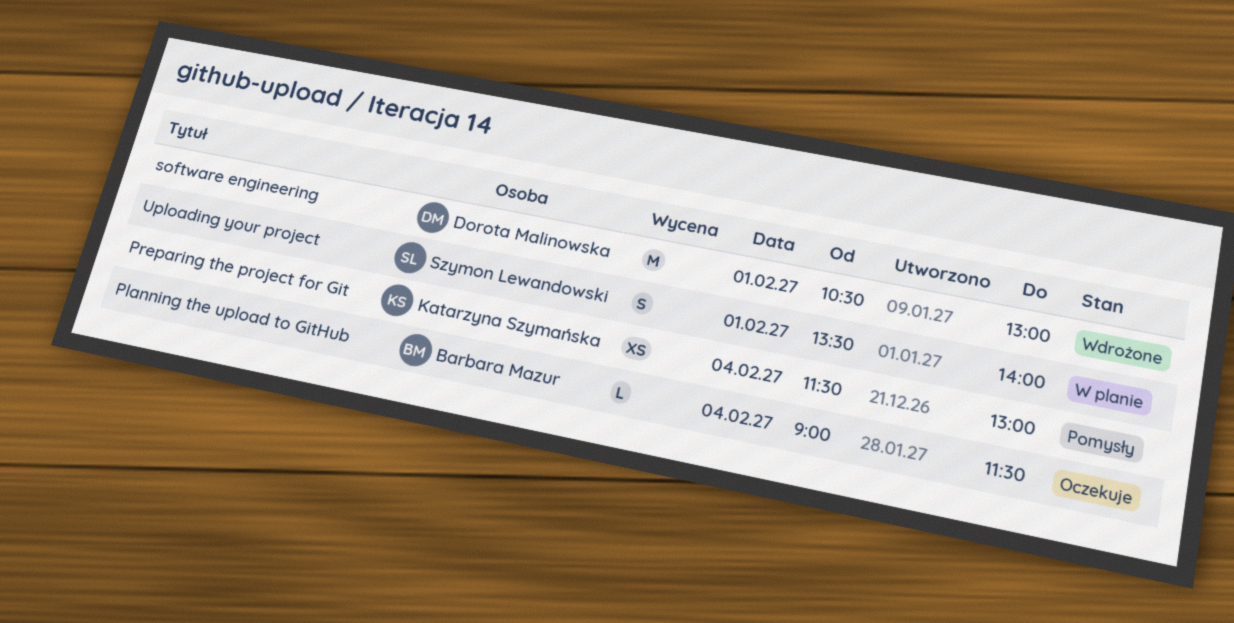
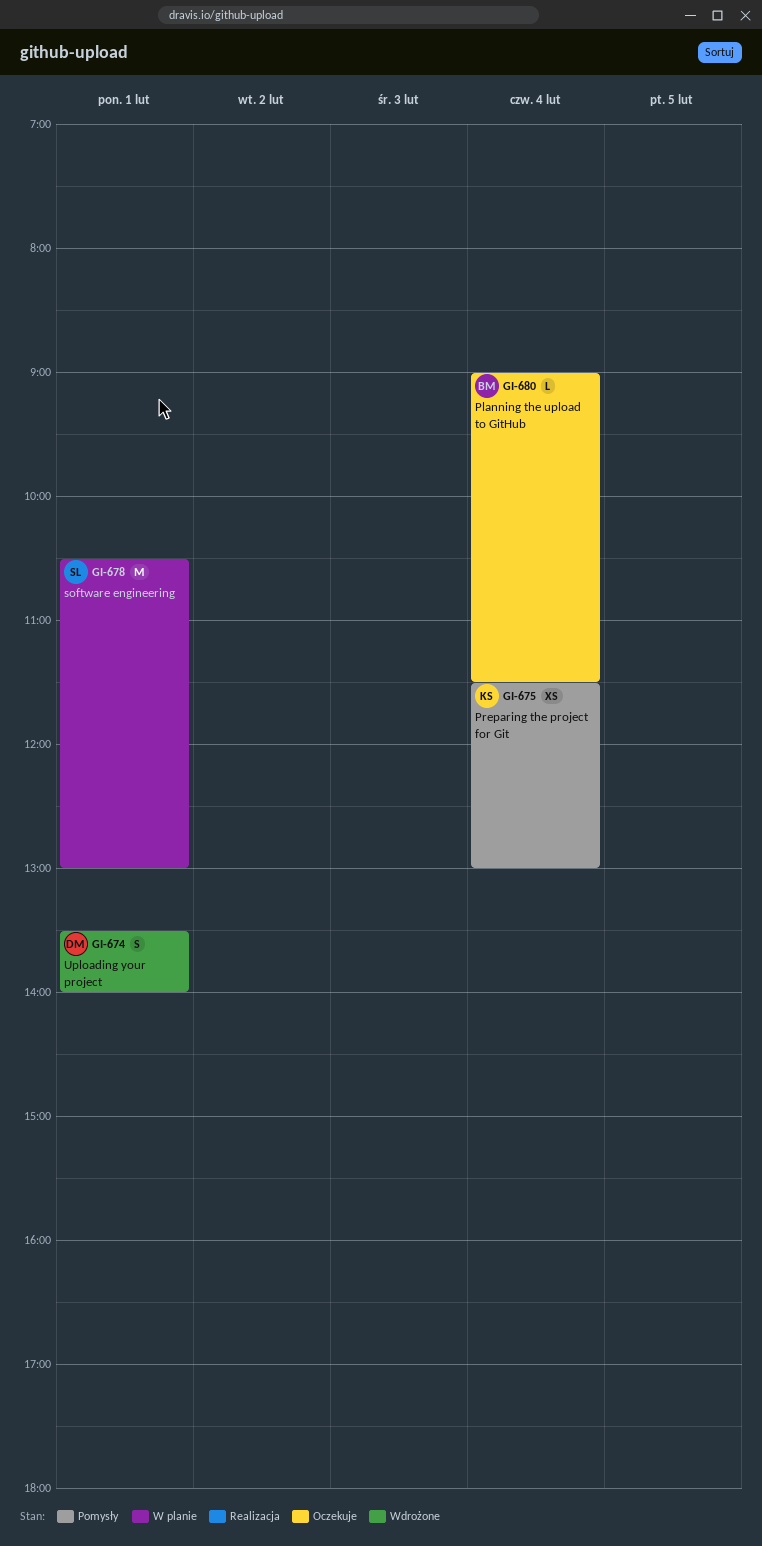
software engineering, status: Wdrożone -> W planie
software engineering, owner: Dorota Malinowska -> Szymon Lewandowski
Uploading your project, status: W planie -> Wdrożone
Uploading your project, owner: Szymon Lewandowski -> Dorota Malinowska

